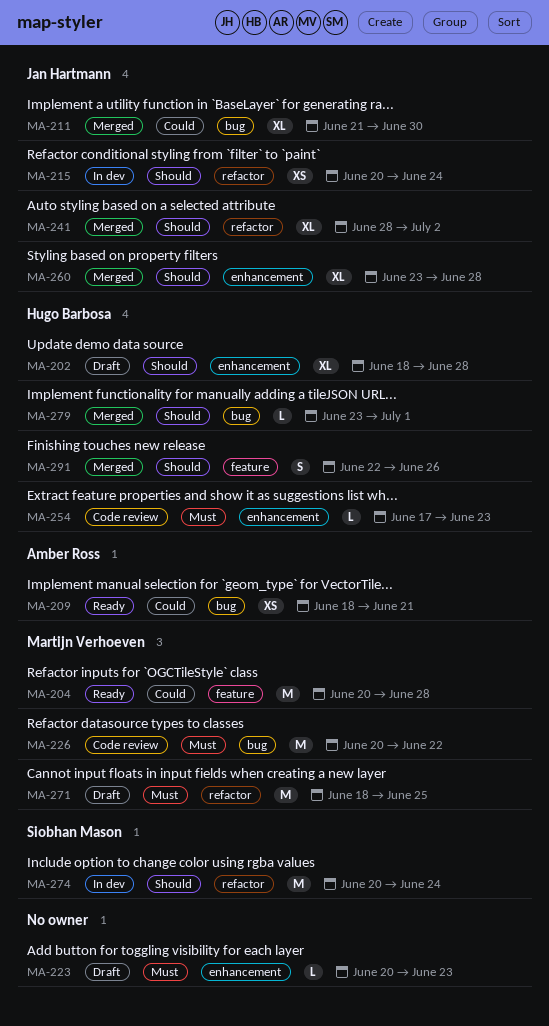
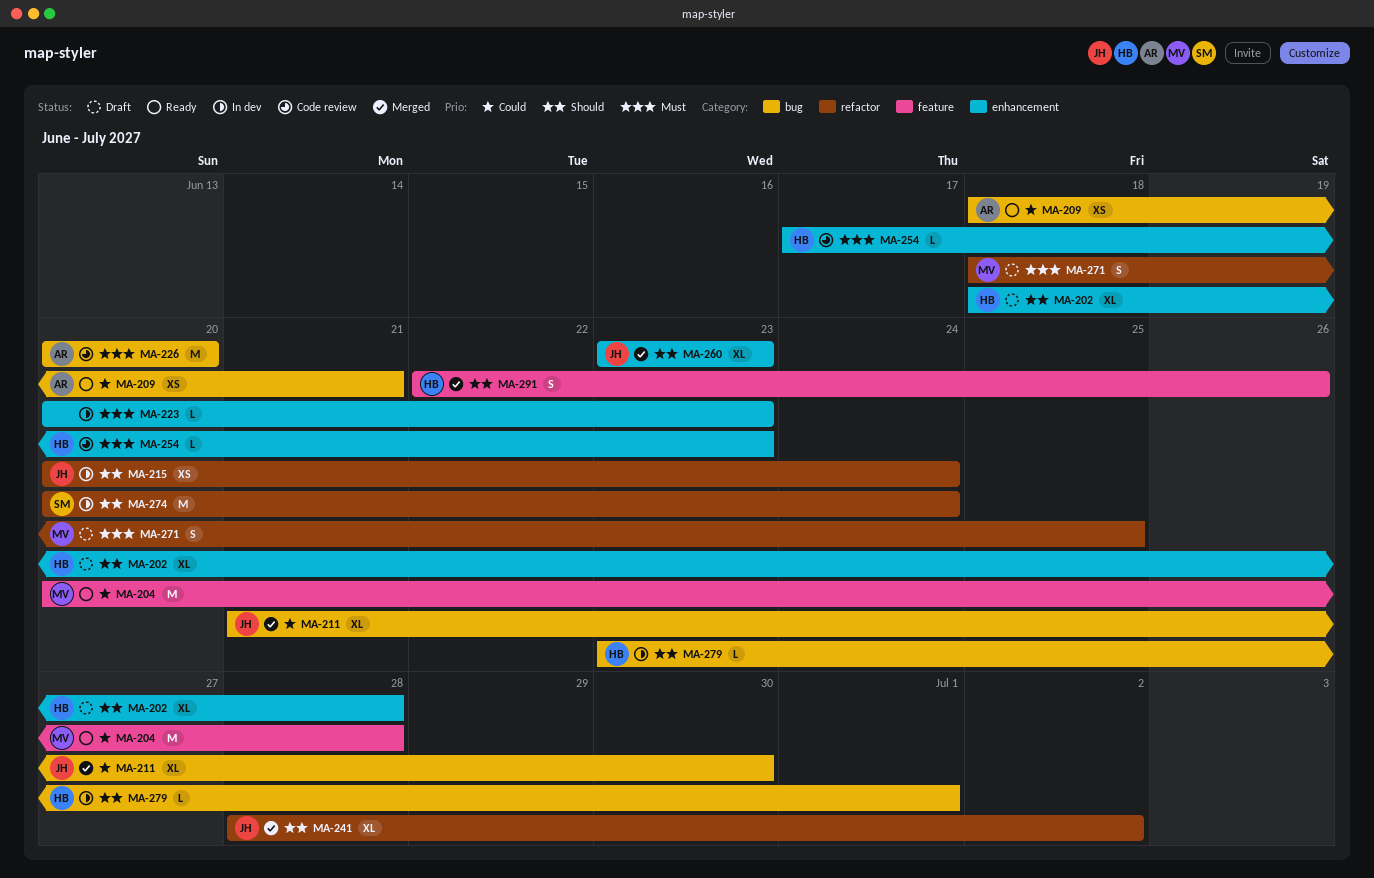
MA-223, status: Draft -> In dev
MA-226, owner: Martijn Verhoeven -> Amber Ross
MA-226, due: Jun 22 -> Jun 20
MA-260, due: Jun 28 -> Jun 23
MA-271, estimate: M -> S
MA-279, status: Merged -> In dev

